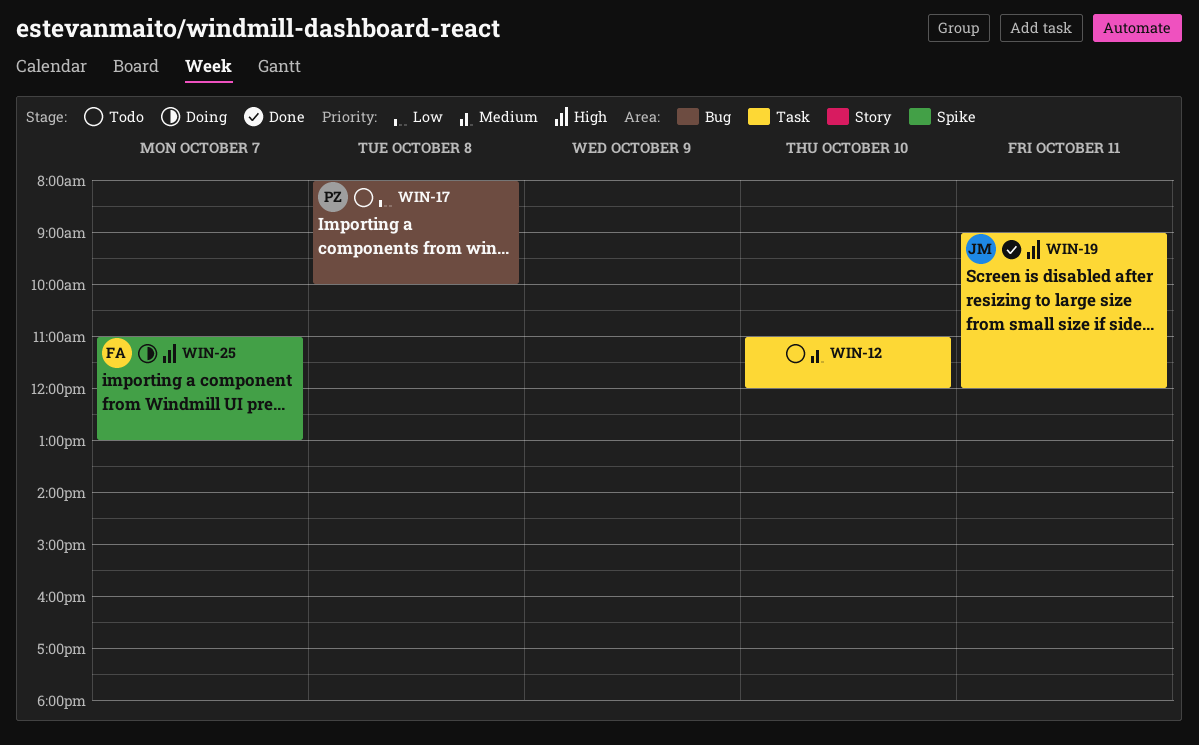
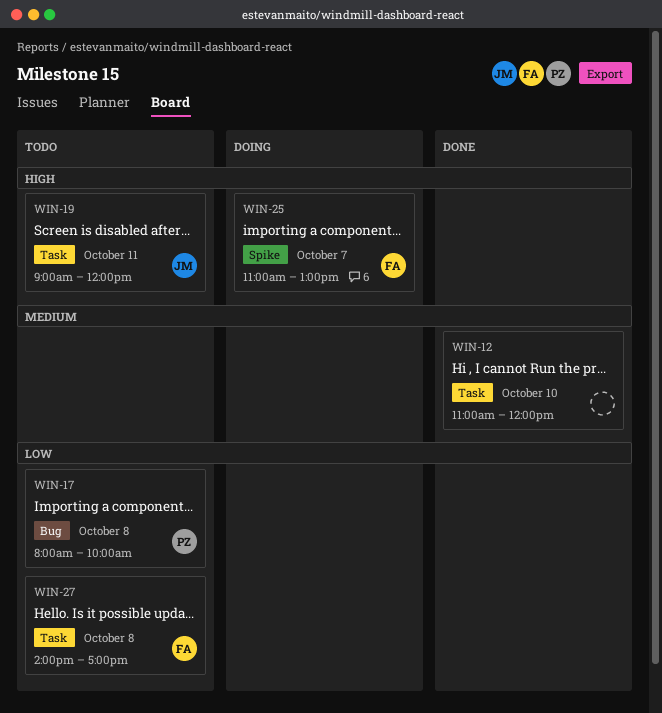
WIN-12, status: Todo -> Done
WIN-19, status: Done -> Todo
WIN-27: none -> present

